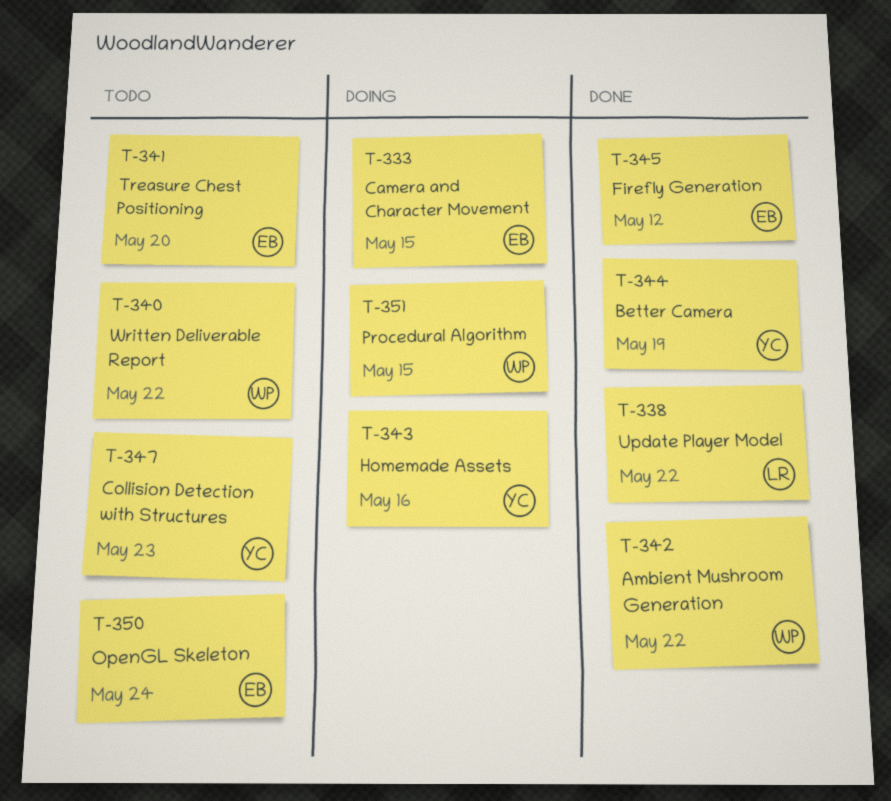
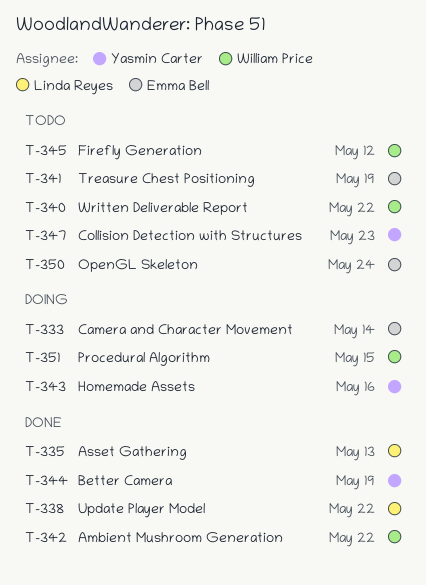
T-333, due: May 15 -> May 14
T-335: none -> present
T-341, due: May 20 -> May 19
T-345, status: Done -> Todo
T-345, owner: Emma Bell -> William Price

